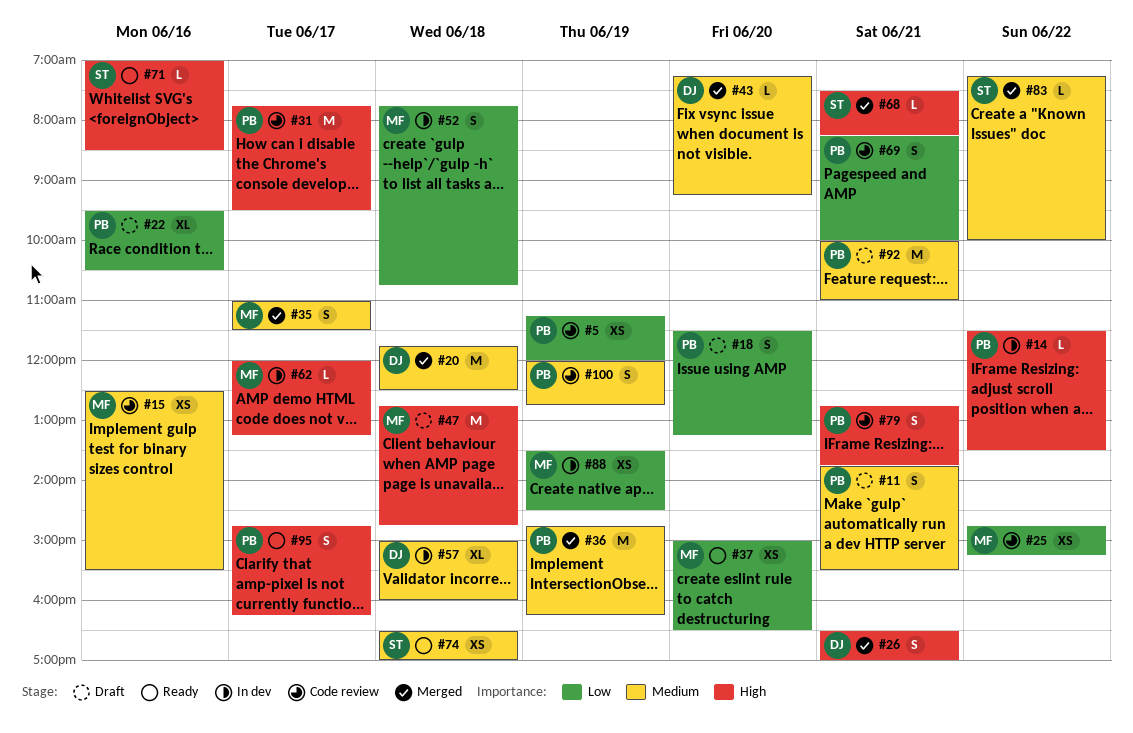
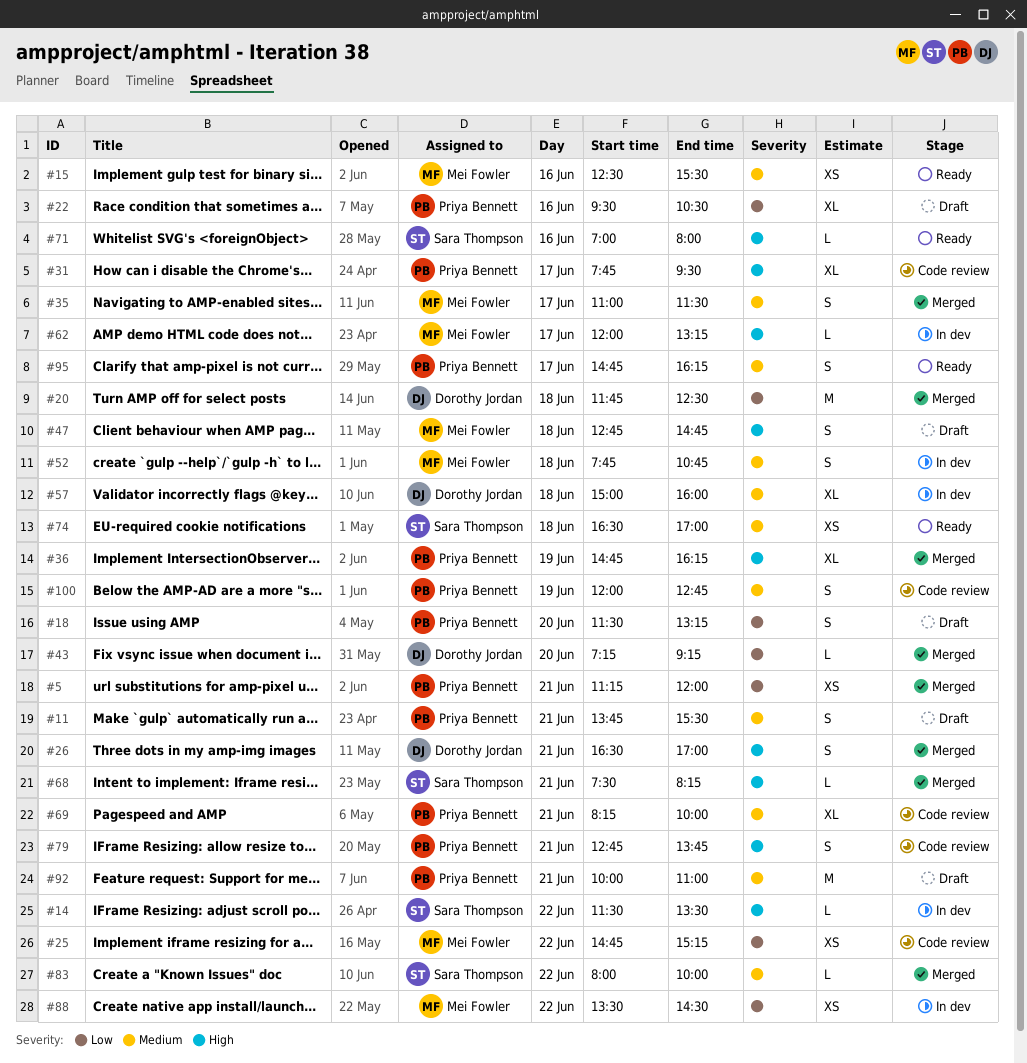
#5, status: Code review -> Merged
#5, day: Jun 19 -> Jun 21
#14, owner: Priya Bennett -> Sara Thompson
#15, status: Code review -> Ready
#20, priority: Medium -> Low
#31, estimate: M -> XL
#36, priority: Medium -> High
#36, estimate: M -> XL
#37: present -> none
#43, priority: Medium -> Low
#47, estimate: M -> S
#52, priority: Low -> Medium
#69, priority: Low -> Medium
#69, estimate: S -> XL
#71, ends: 08:30 -> 08:00
#83, begins: 07:15 -> 08:00
#88, day: Jun 19 -> Jun 22
#95, priority: High -> Medium

